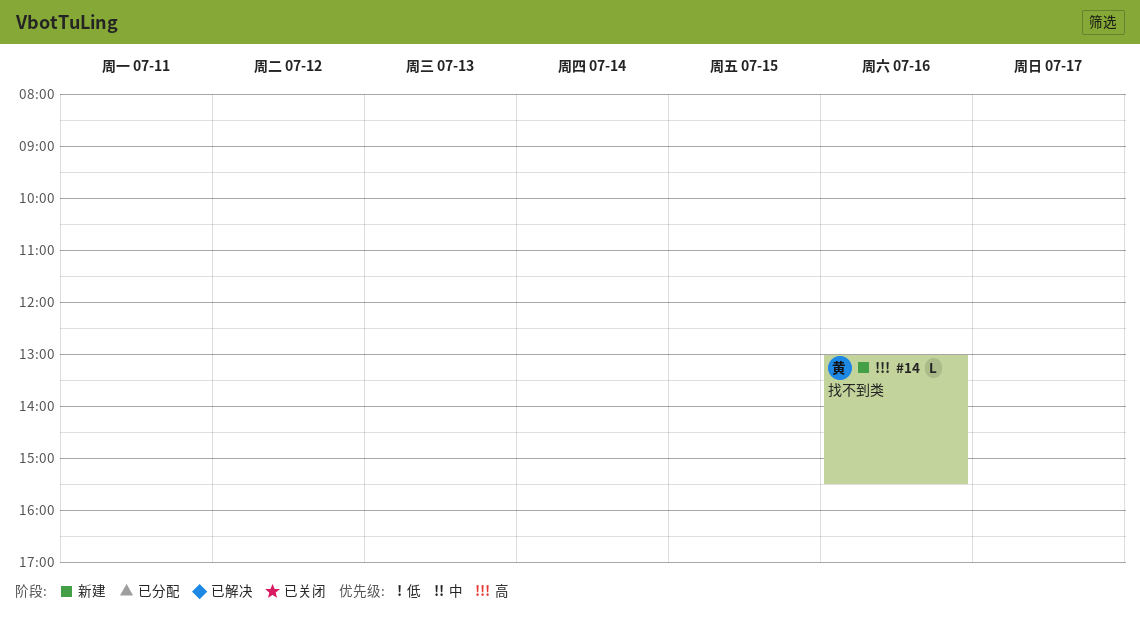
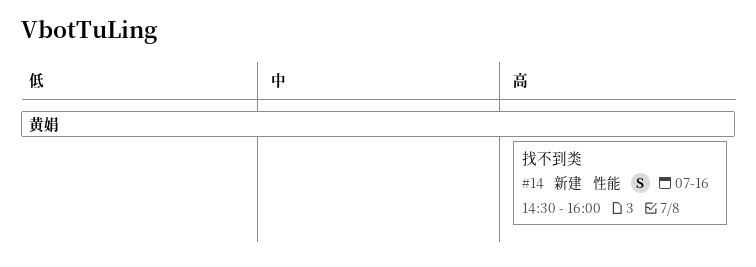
#14, estimate: L -> S
#14, begins: 13:00 -> 14:30
#14, ends: 15:30 -> 16:00

